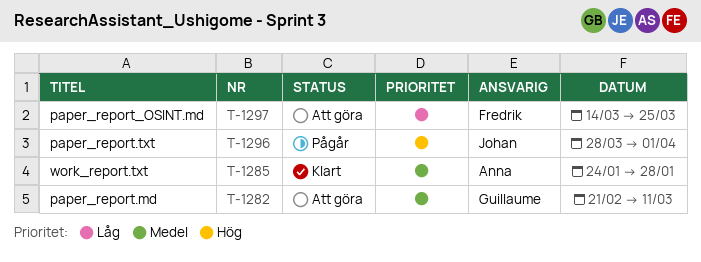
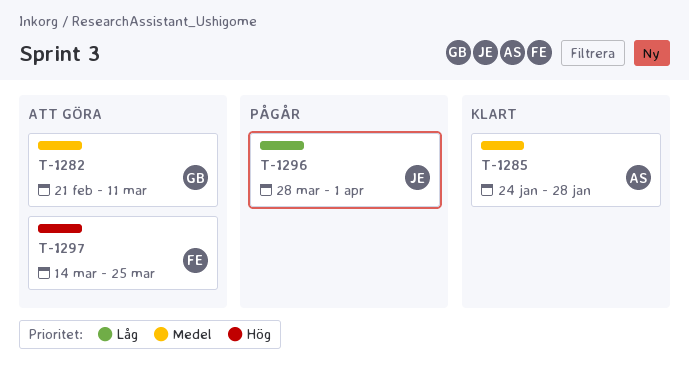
T-1296, priority: Hög -> Låg
T-1297, priority: Låg -> Hög

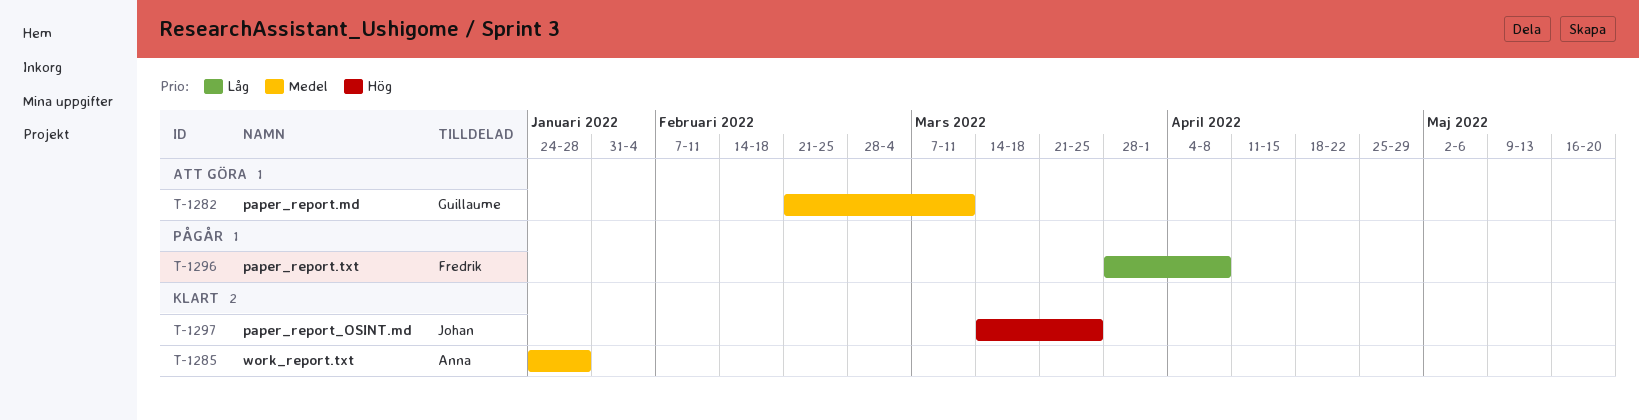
T-1296, owner: Johan -> Fredrik
T-1296, due: Apr 1 -> Apr 8
T-1297, status: Att göra -> Klart
T-1297, owner: Fredrik -> Johan

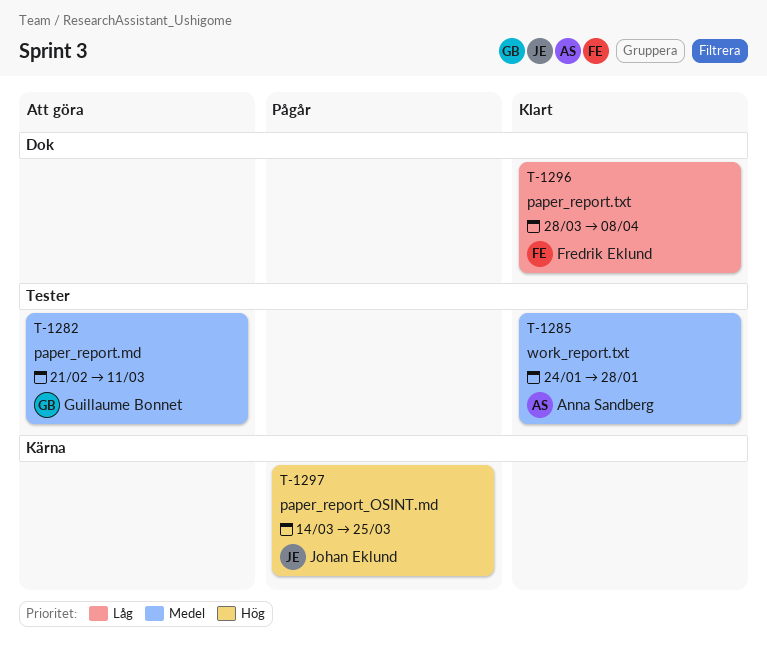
T-1296, status: Pågår -> Klart
T-1297, status: Klart -> Pågår

